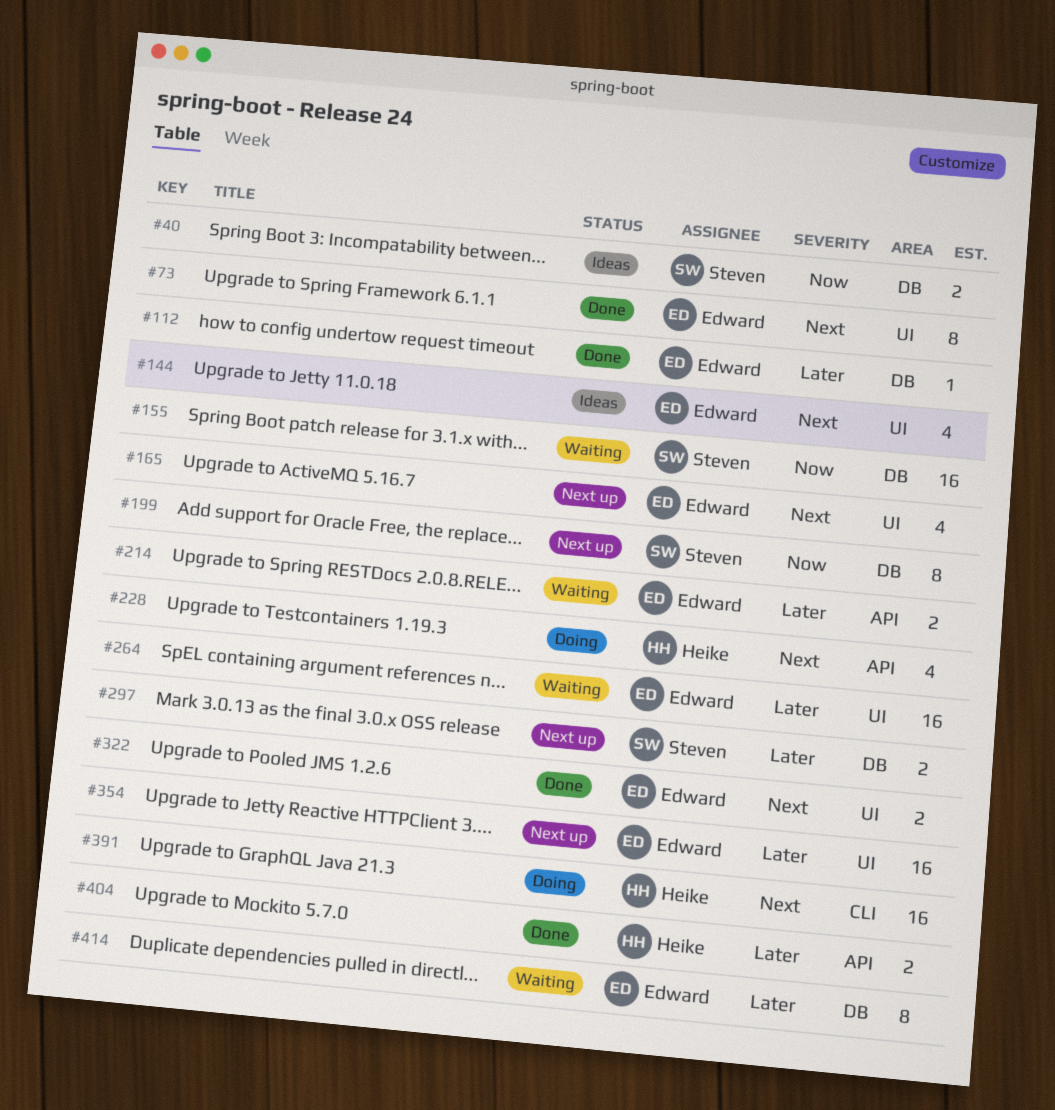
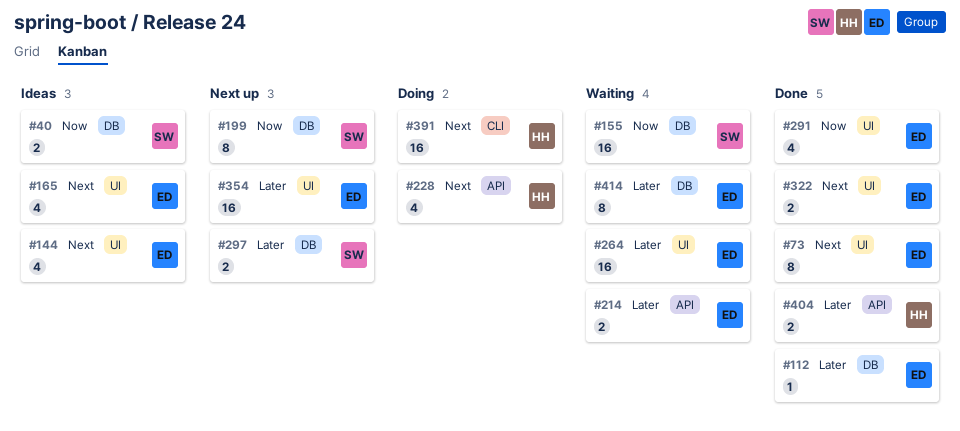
#165, status: Next up -> Ideas
#291: none -> present

